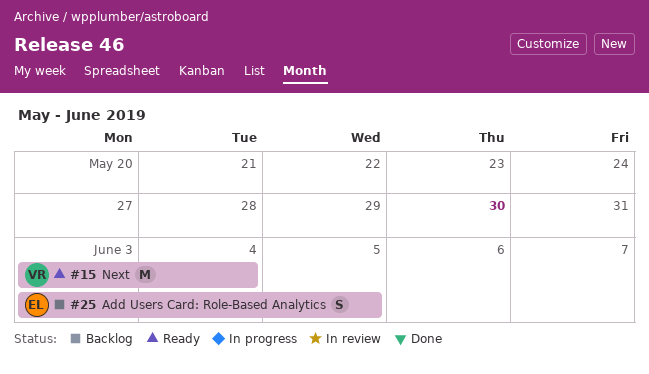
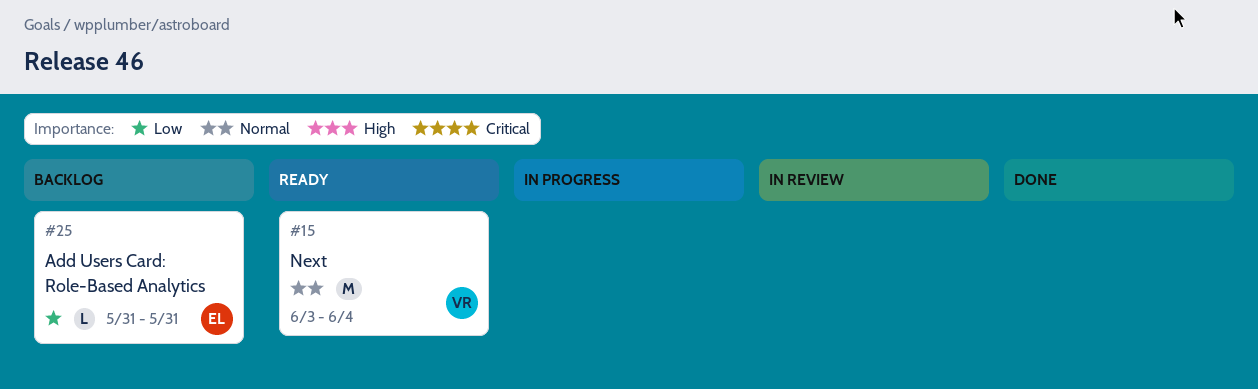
#25, estimate: S -> L
#25, start: Jun 3 -> May 31
#25, due: Jun 5 -> May 31

